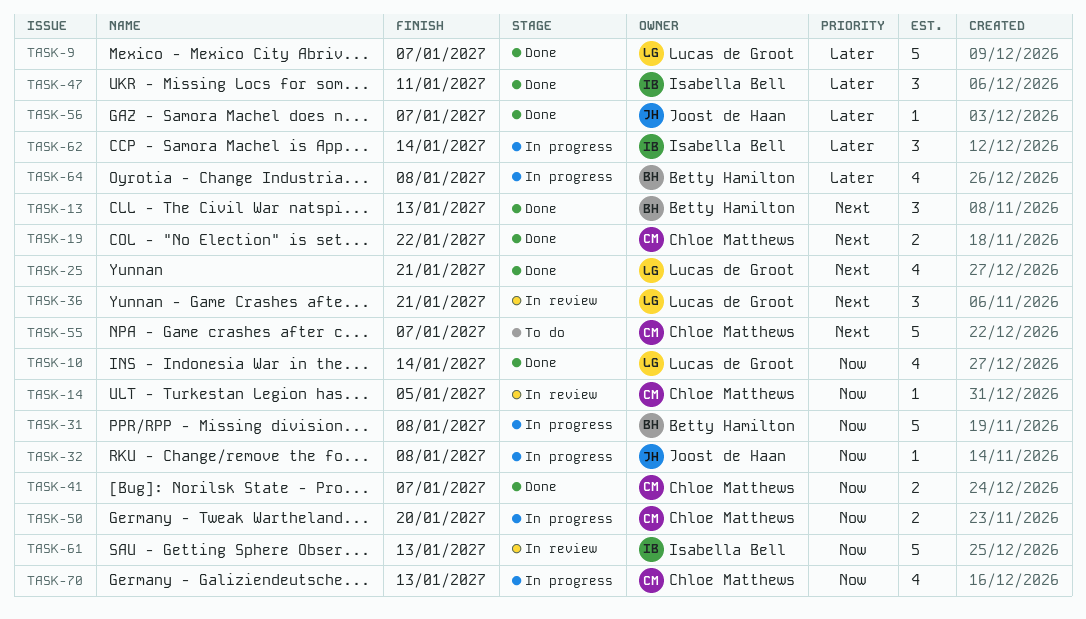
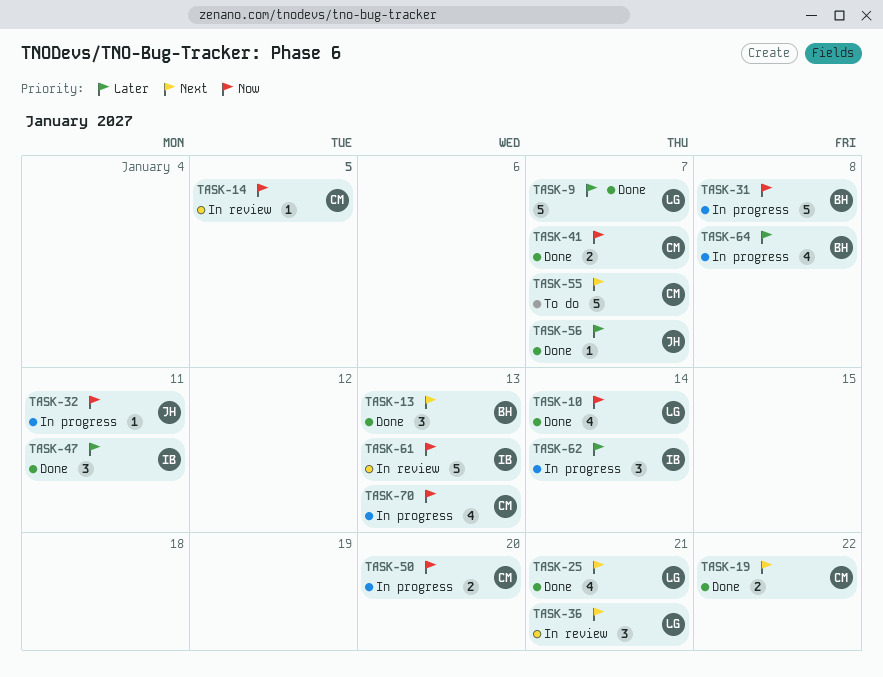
TASK-32, due: Jan 8 -> Jan 11

